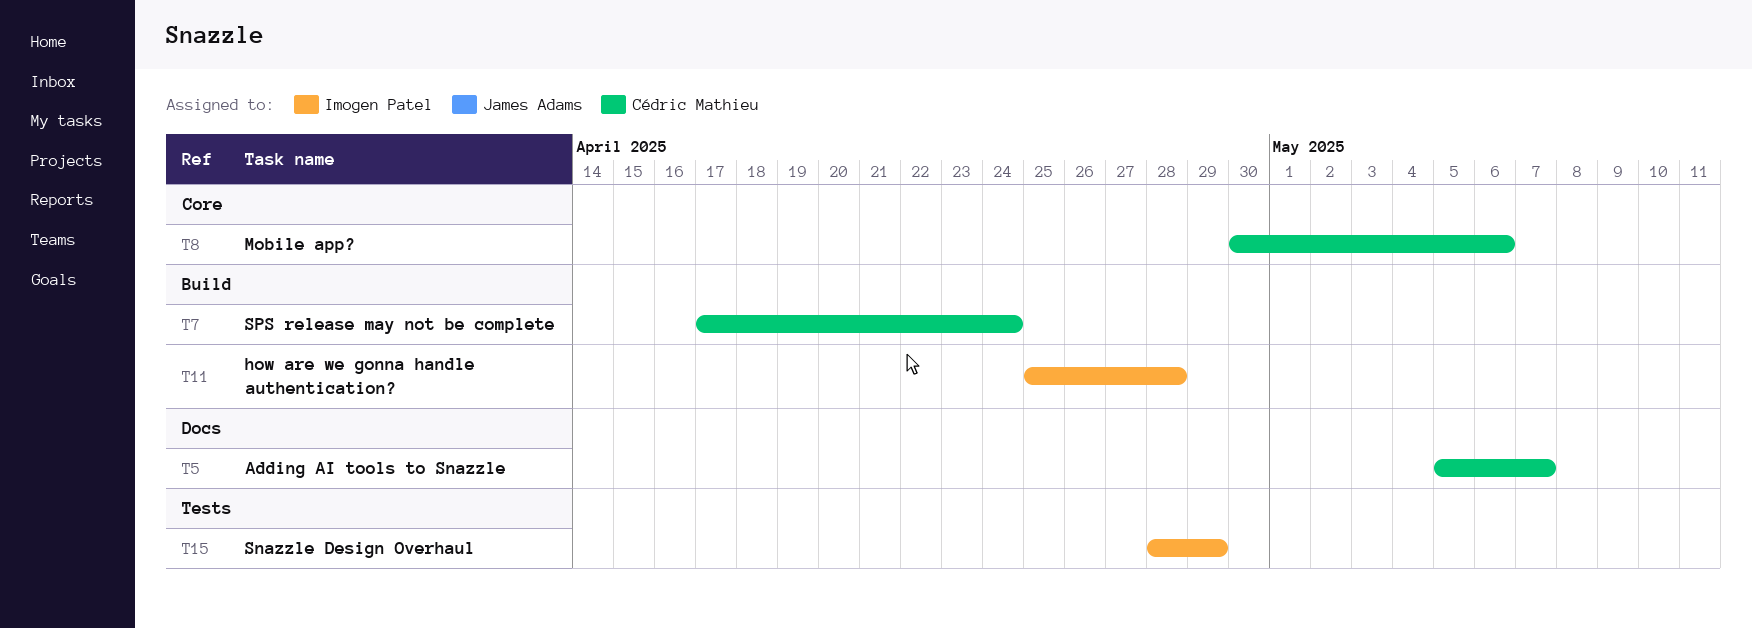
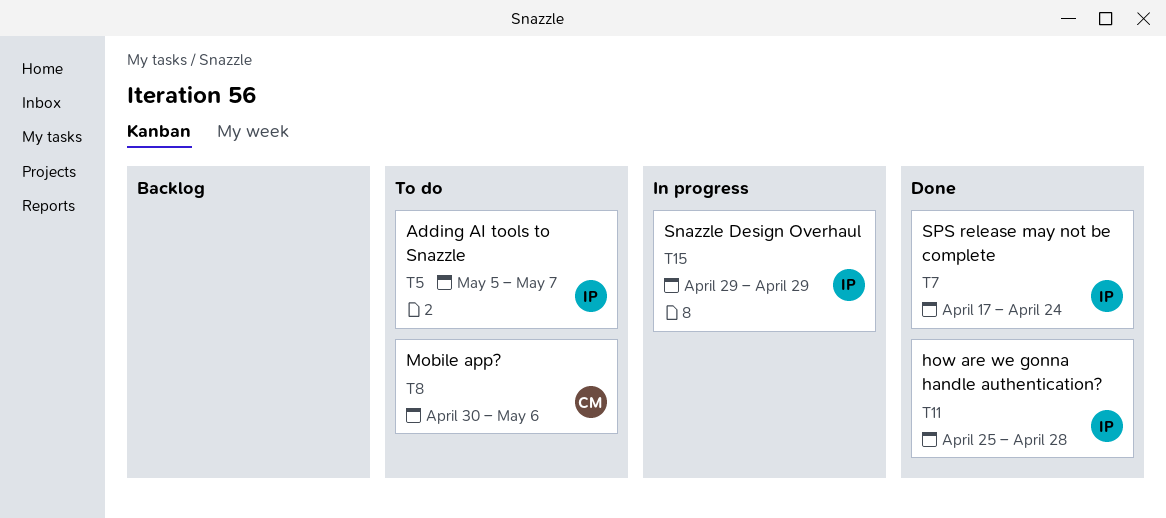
T5, owner: Cédric Mathieu -> Imogen Patel
T7, owner: Cédric Mathieu -> Imogen Patel
T15, start: Apr 28 -> Apr 29

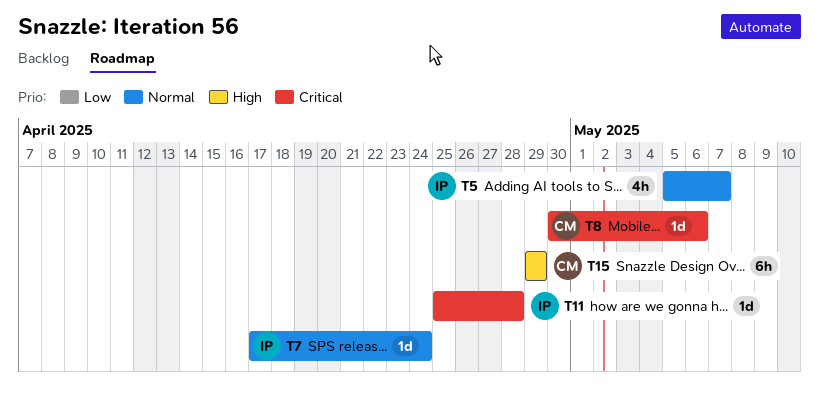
T15, owner: IP -> CM

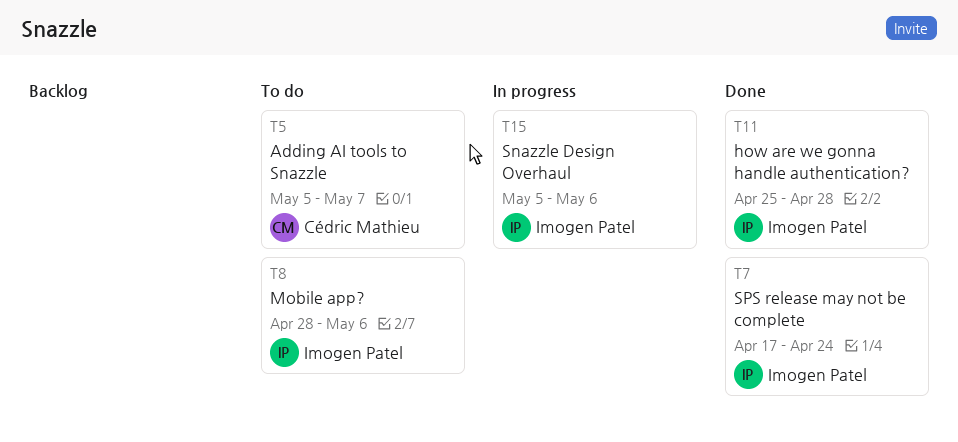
T5, owner: Imogen Patel -> Cédric Mathieu
T8, owner: Cédric Mathieu -> Imogen Patel
T8, start: Apr 30 -> Apr 28
T15, owner: Cédric Mathieu -> Imogen Patel
T15, start: Apr 29 -> May 5
T15, due: Apr 29 -> May 6

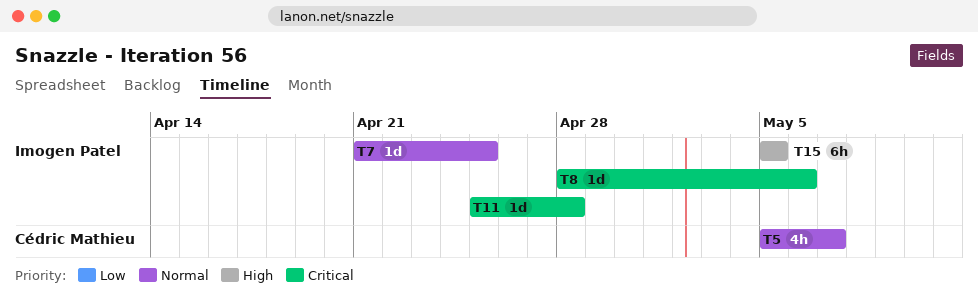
T7, start: Apr 17 -> Apr 21
T7, due: Apr 24 -> Apr 25
T15, due: May 6 -> May 5

